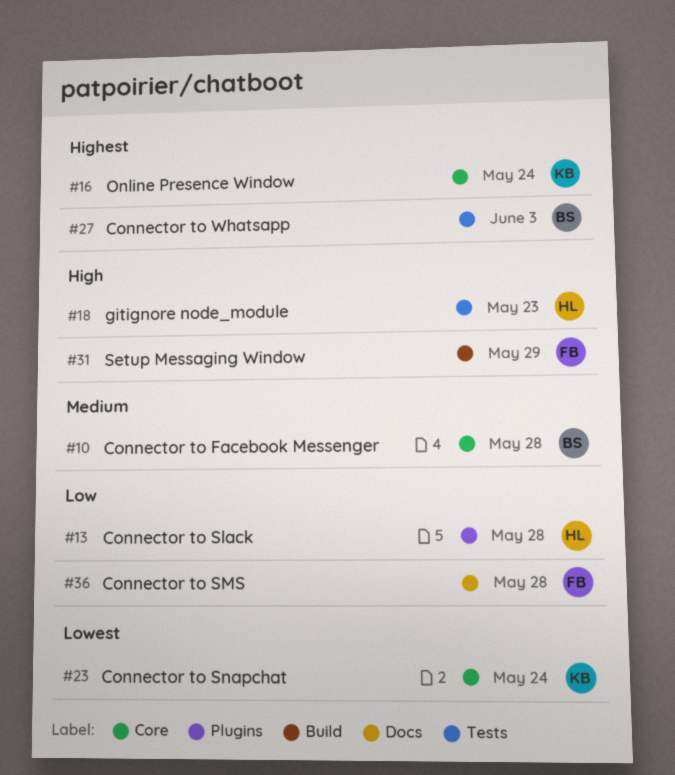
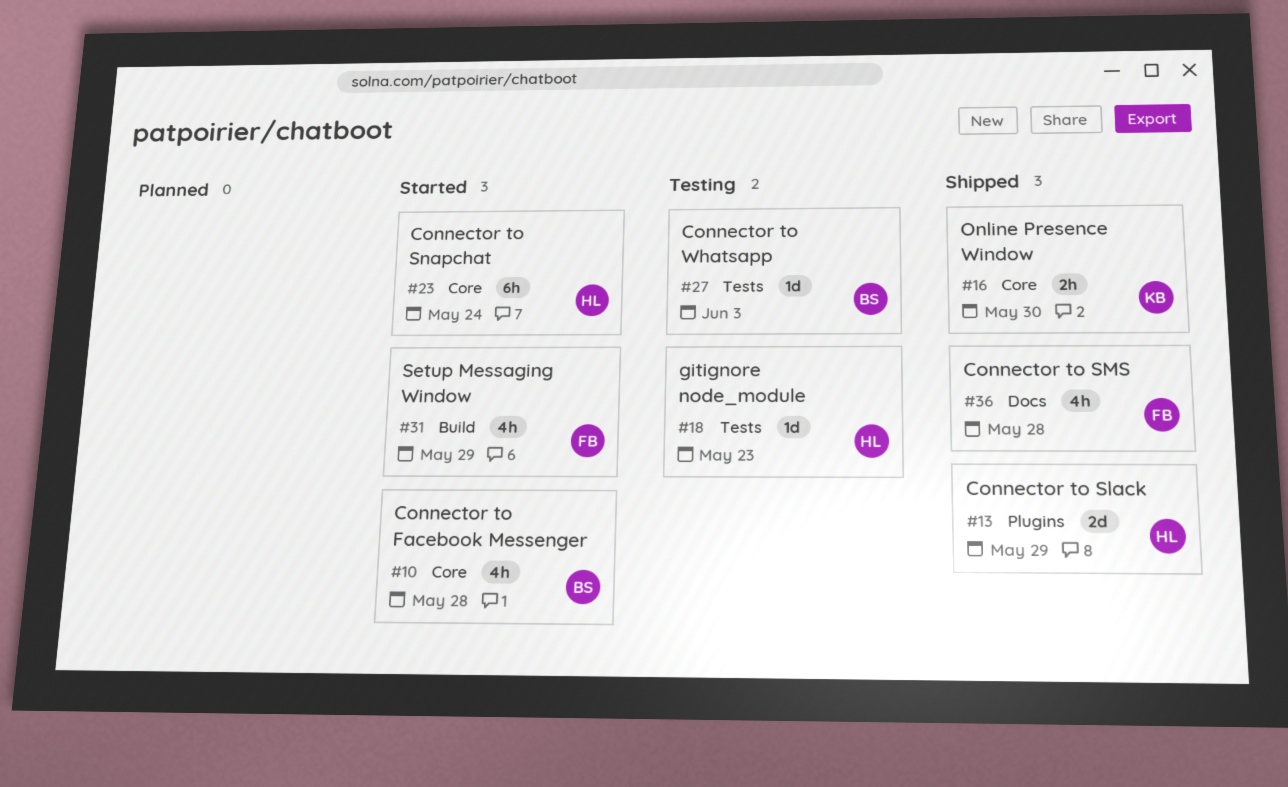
#13, due: May 28 -> May 29
#16, due: May 24 -> May 30
#23, owner: KB -> HL

